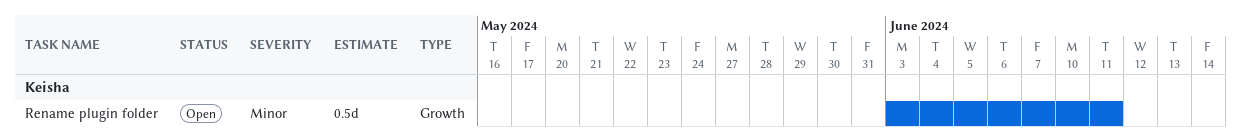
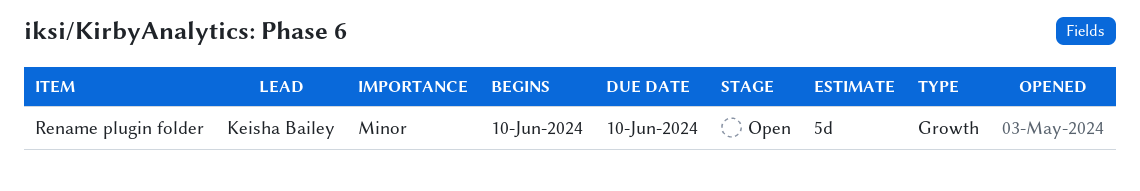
Rename plugin folder, estimate: 0.5d -> 5d
Rename plugin folder, start: Jun 3 -> Jun 10
Rename plugin folder, due: Jun 11 -> Jun 10

